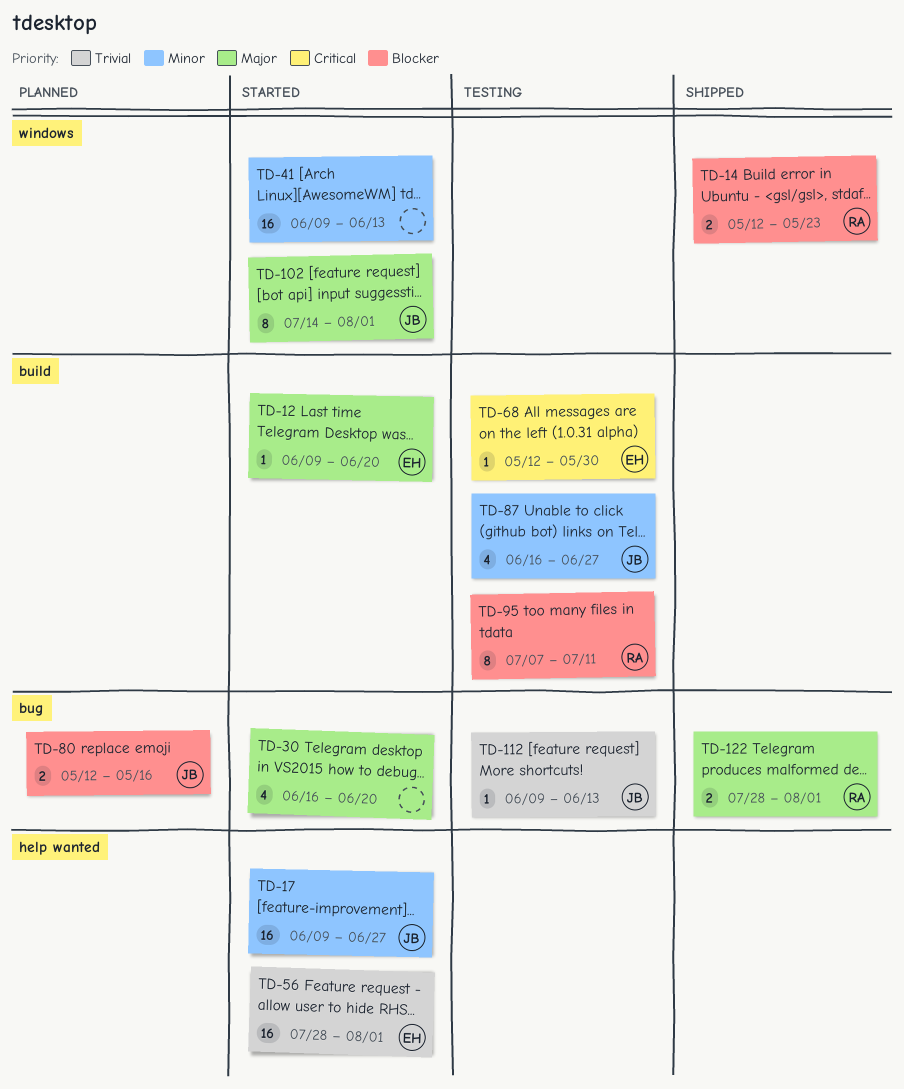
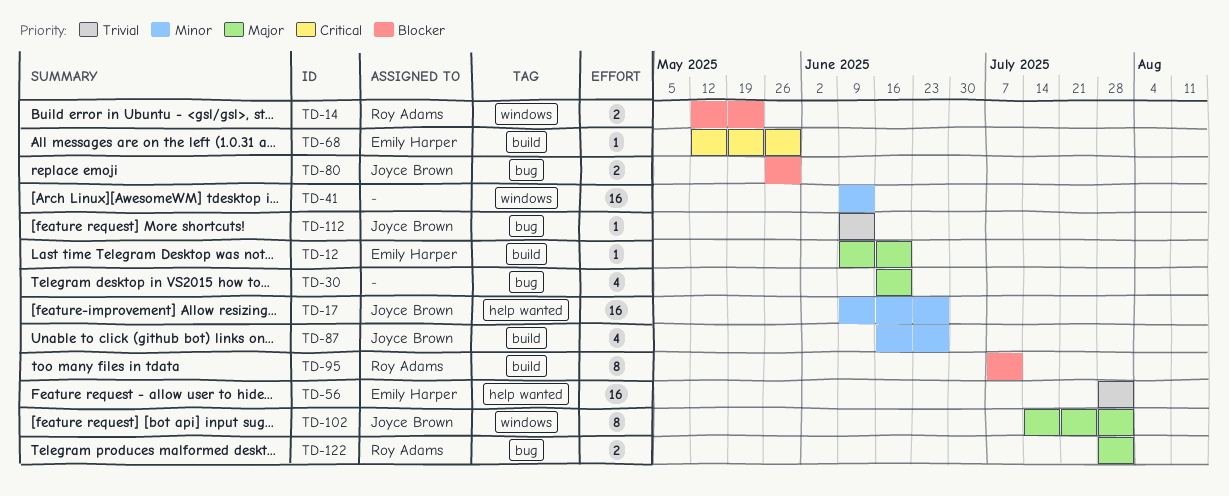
TD-80, start: May 12 -> May 26
TD-80, due: May 16 -> May 30

